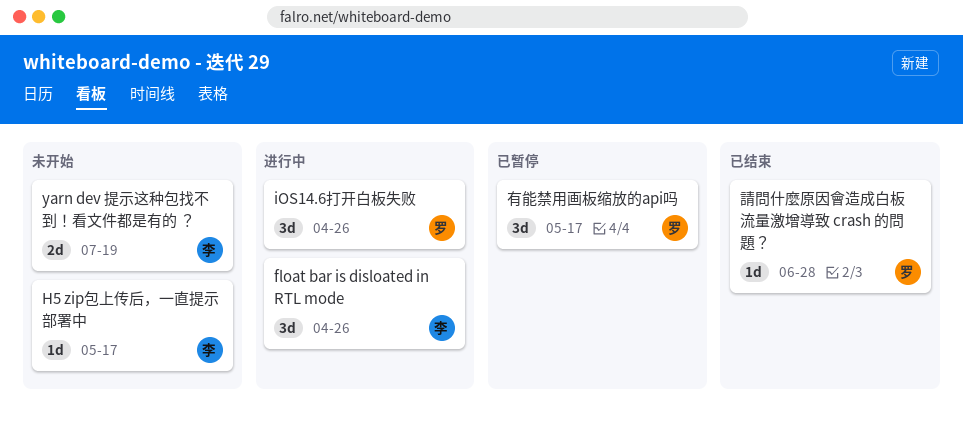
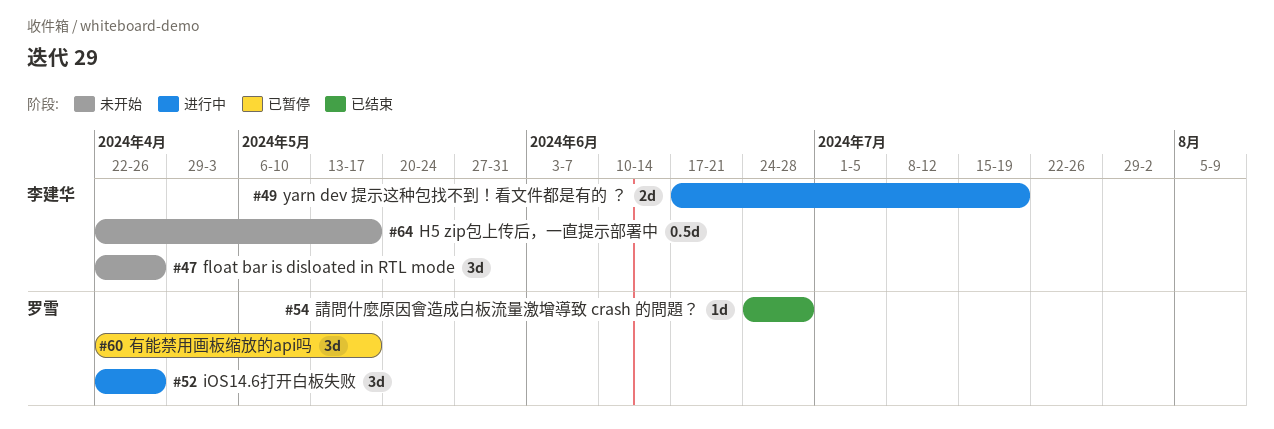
float bar is disloated in RTL mode, status: 进行中 -> 未开始
H5 zip包上传后，一直提示部署中, estimate: 1d -> 0.5d
yarn dev 提示这种包找不到！看文件都是有的 ？, status: 未开始 -> 进行中

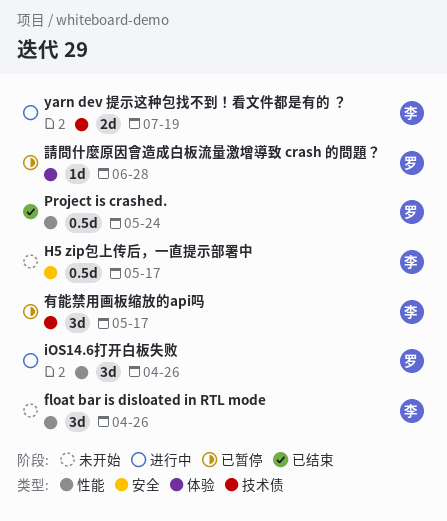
Project is crashed.: none -> present
有能禁用画板缩放的api吗, owner: 罗雪 -> 李建华
請問什麼原因會造成白板流量激增導致 crash 的問題？, status: 已结束 -> 已暂停

